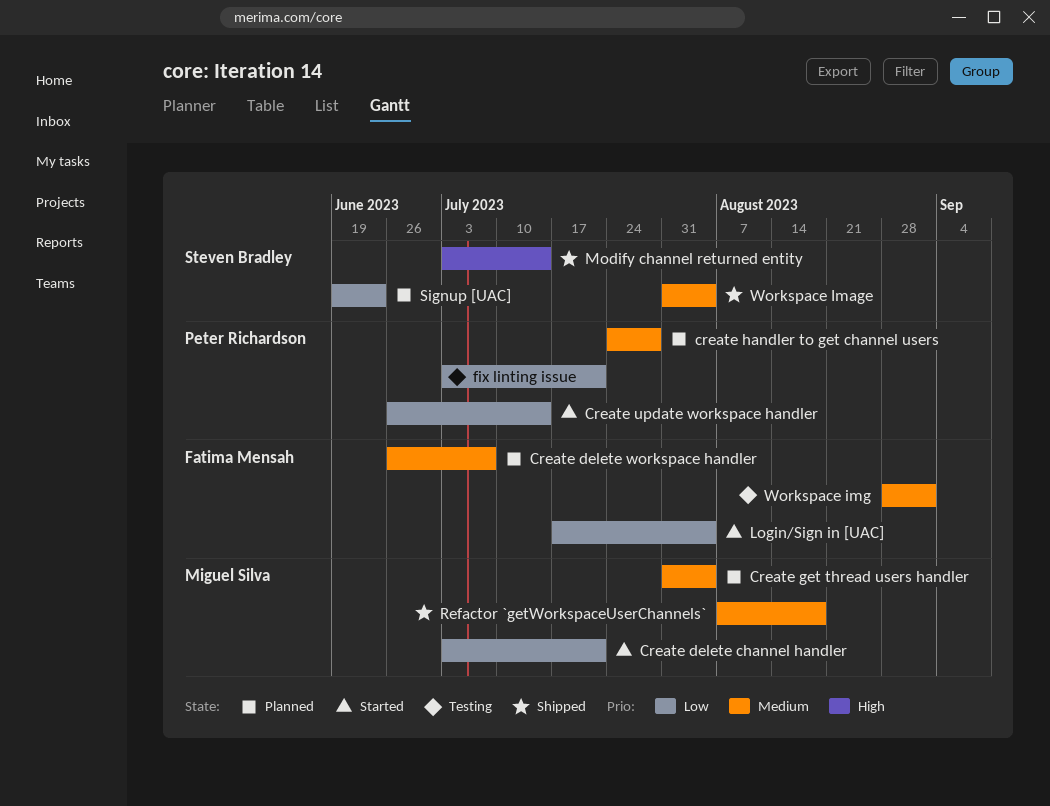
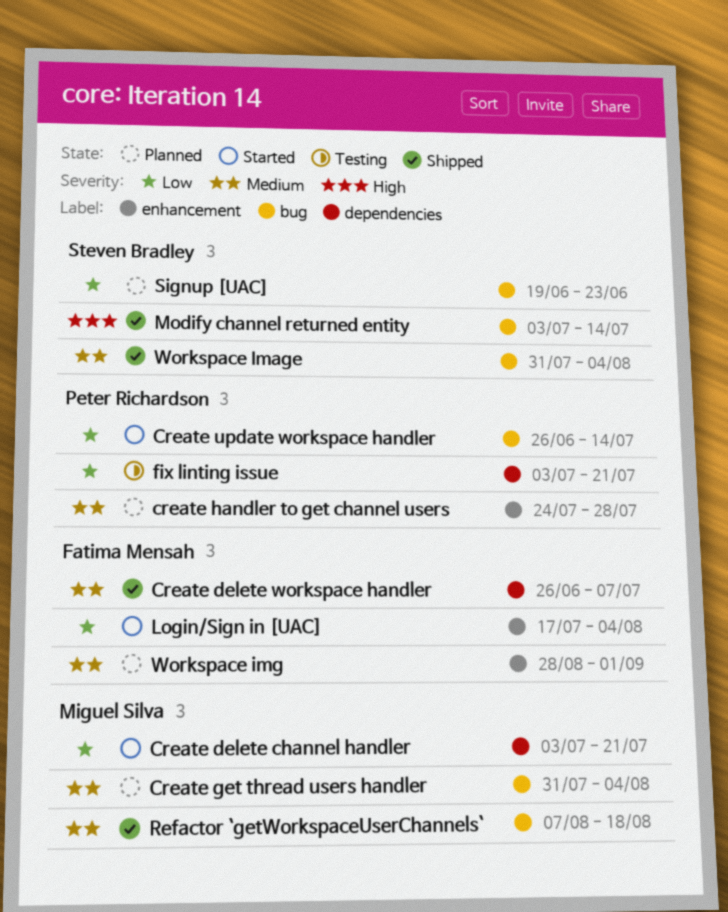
Create delete workspace handler, status: Planned -> Shipped
Workspace img, status: Testing -> Planned

